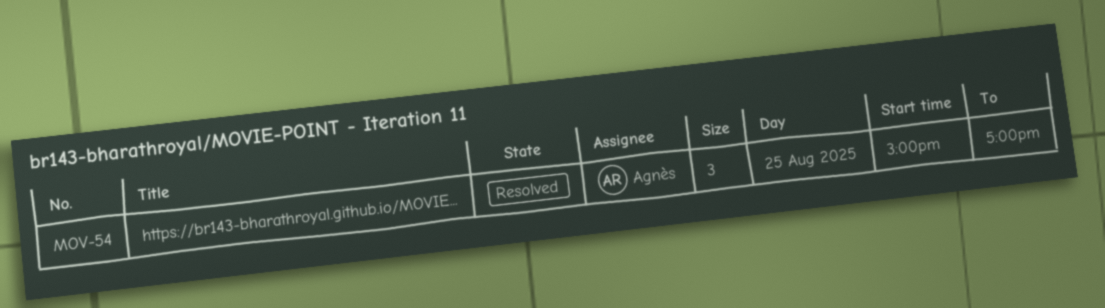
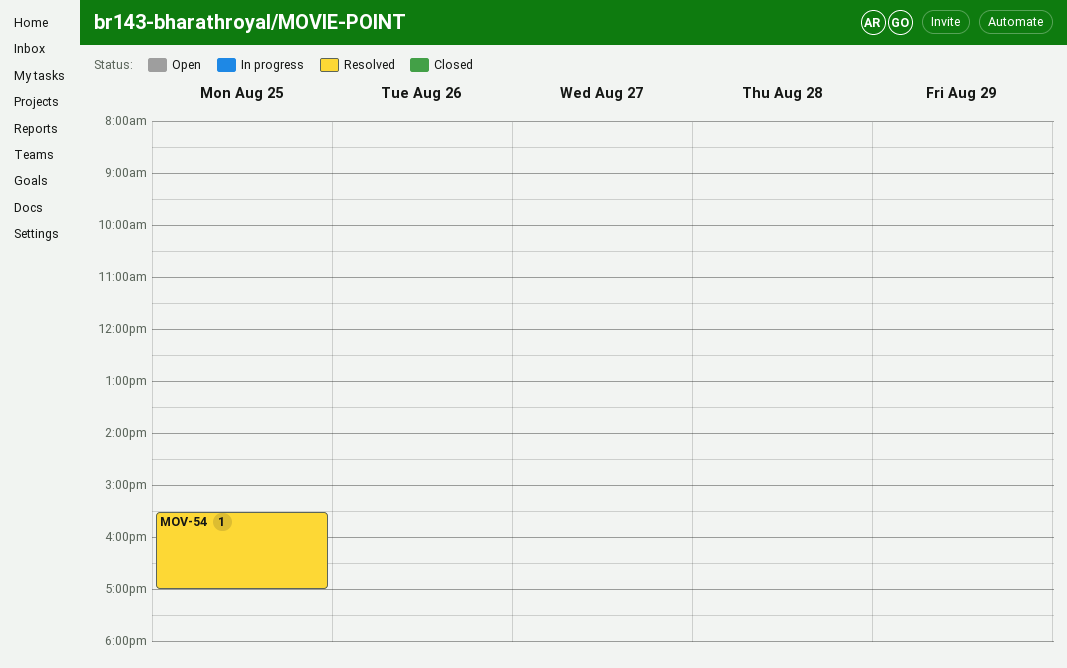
MOV-54, estimate: 3 -> 1
MOV-54, begins: 15:00 -> 15:30

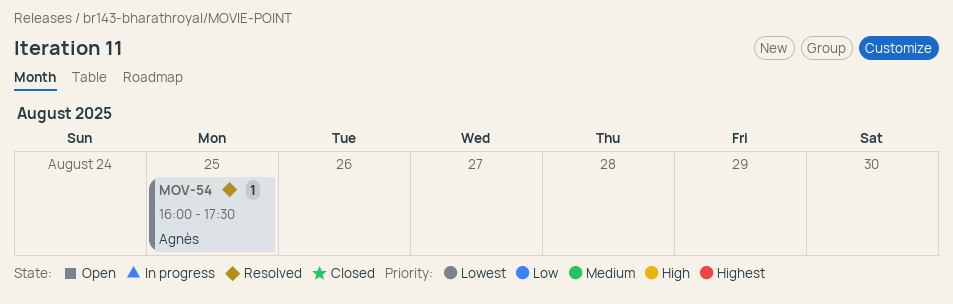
MOV-54, begins: 15:30 -> 16:00
MOV-54, ends: 17:00 -> 17:30

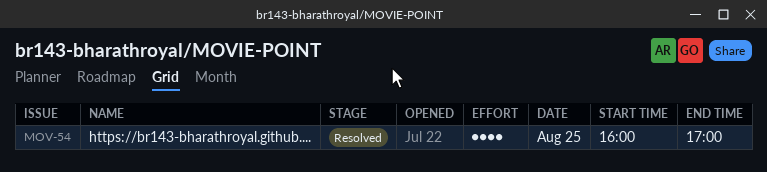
MOV-54, estimate: 1 -> 4
MOV-54, ends: 17:30 -> 17:00

